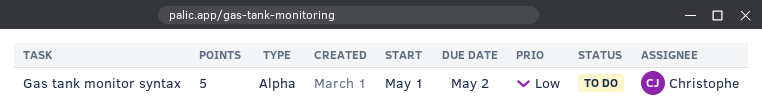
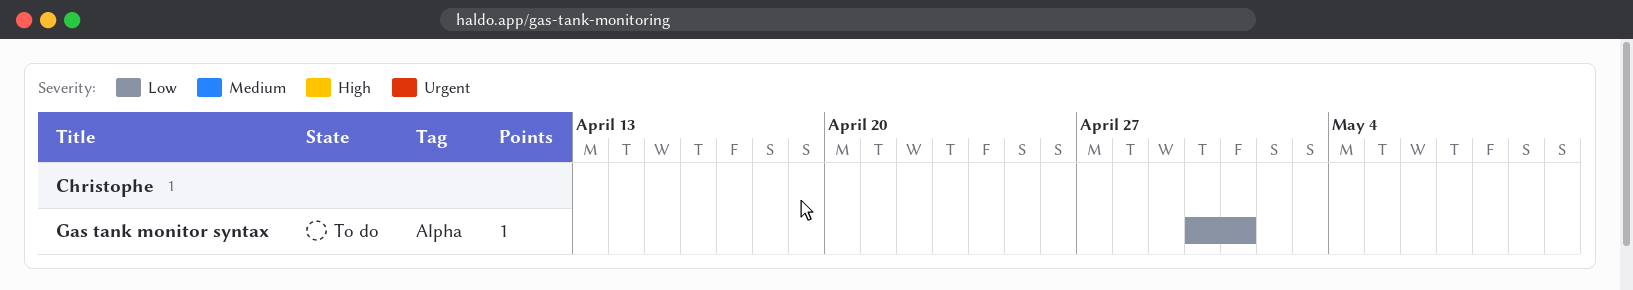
Gas tank monitor syntax, estimate: 5 -> 1
Gas tank monitor syntax, start: May 1 -> Apr 30
Gas tank monitor syntax, due: May 2 -> May 1

